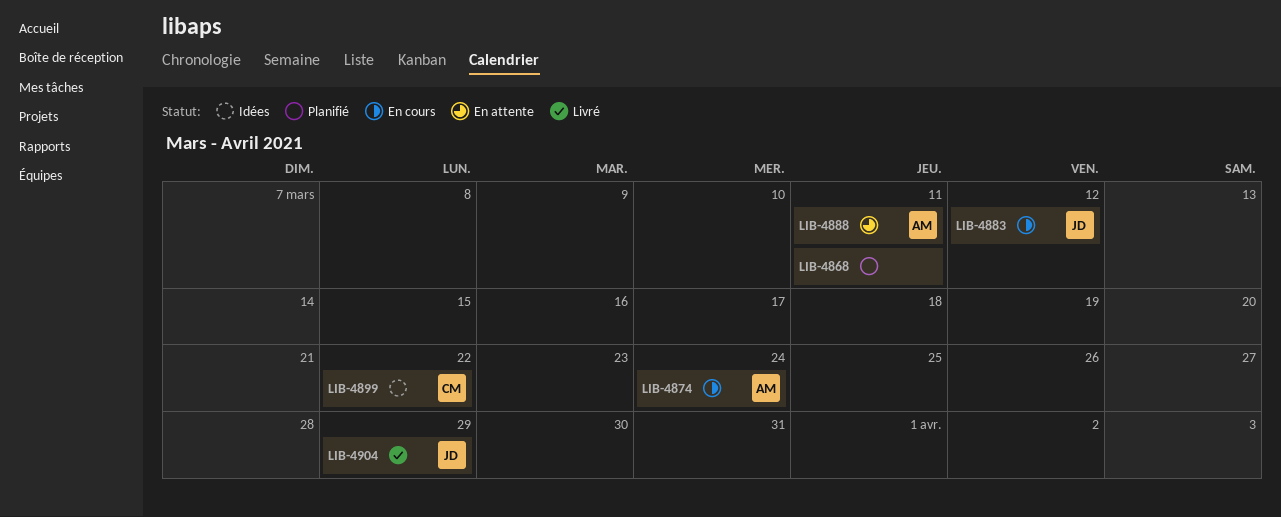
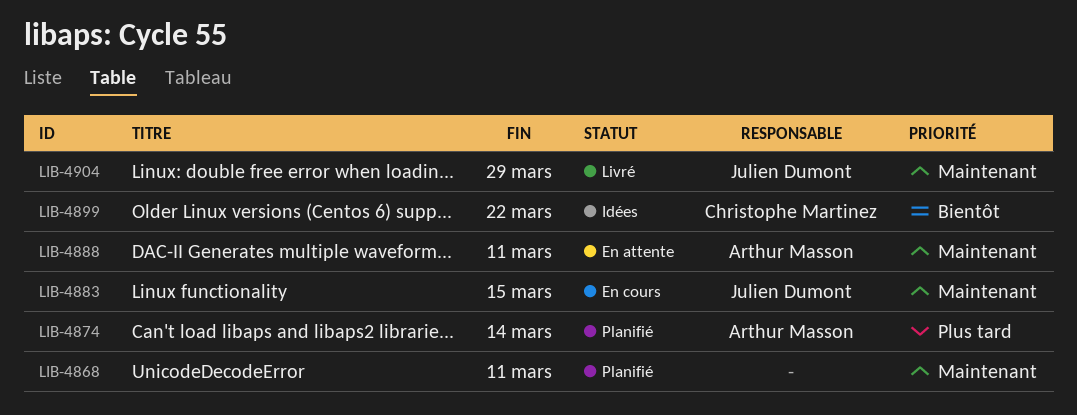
LIB-4874, status: En cours -> Planifié
LIB-4874, due: Mar 24 -> Mar 14
LIB-4883, due: Mar 12 -> Mar 15

